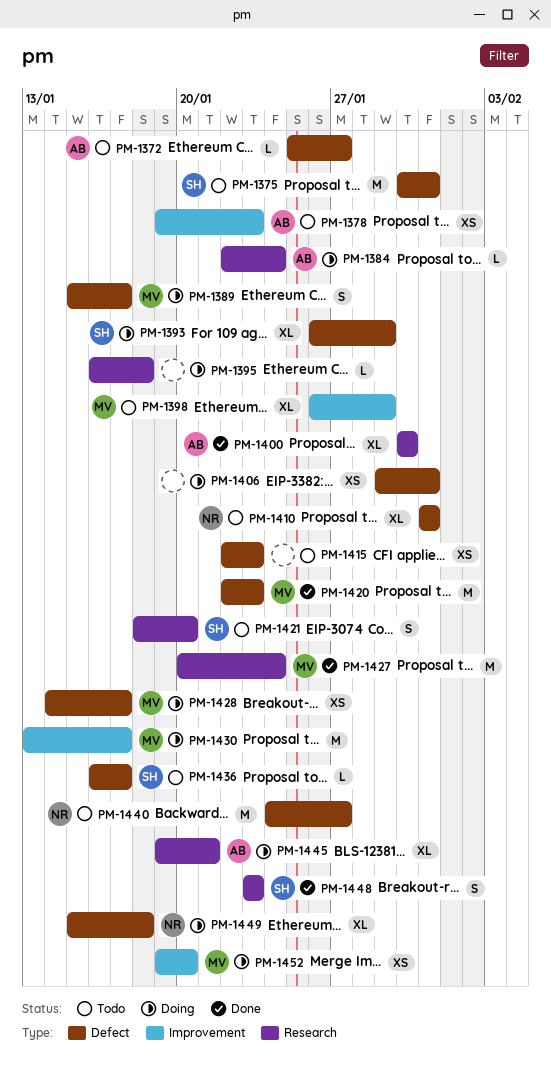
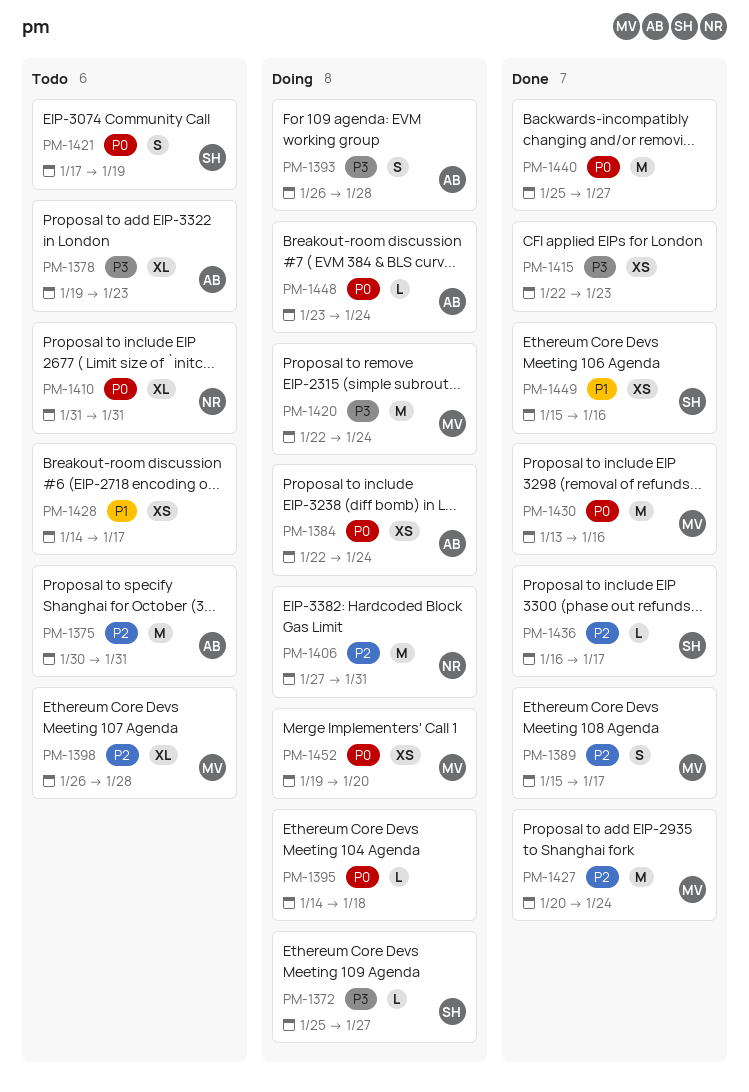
PM-1372, status: Todo -> Doing
PM-1372, owner: AB -> SH
PM-1375, owner: SH -> AB
PM-1378, estimate: XS -> XL
PM-1384, estimate: L -> XS
PM-1389, status: Doing -> Done
PM-1393, owner: SH -> AB
PM-1393, estimate: XL -> S
PM-1393, due: Jan 29 -> Jan 28
PM-1395, start: Jan 16 -> Jan 14
PM-1398, due: Jan 29 -> Jan 28
PM-1400: present -> none
PM-1406, owner: none -> NR
PM-1406, estimate: XS -> M
PM-1406, start: Jan 29 -> Jan 27
PM-1415, status: Todo -> Done
PM-1420, status: Done -> Doing
PM-1420, due: Jan 23 -> Jan 24
PM-1421, start: Jan 18 -> Jan 17
PM-1421, due: Jan 20 -> Jan 19
PM-1428, status: Doing -> Todo
PM-1428, owner: MV -> none
PM-1430, status: Doing -> Done
PM-1430, due: Jan 17 -> Jan 16
PM-1436, status: Todo -> Done
PM-1440, status: Todo -> Done
PM-1440, owner: NR -> none
PM-1440, start: Jan 24 -> Jan 25
PM-1445: present -> none
PM-1448, status: Done -> Doing
PM-1448, owner: SH -> AB
PM-1448, estimate: S -> L
PM-1448, due: Jan 23 -> Jan 24
PM-1449, status: Doing -> Done
PM-1449, owner: NR -> SH
PM-1449, estimate: XL -> XS
PM-1449, due: Jan 18 -> Jan 16

